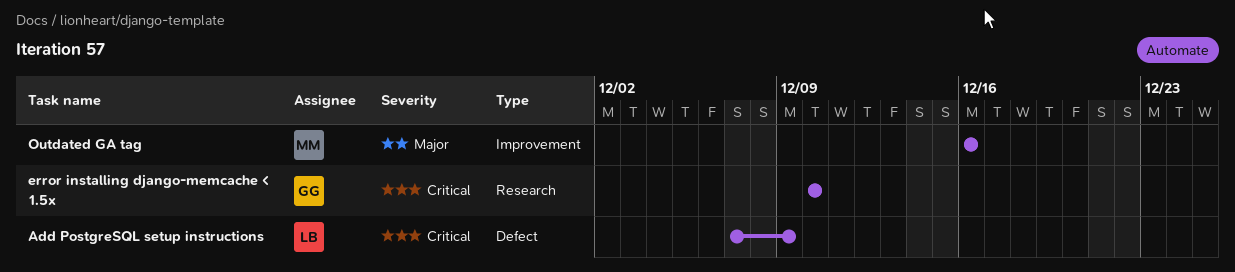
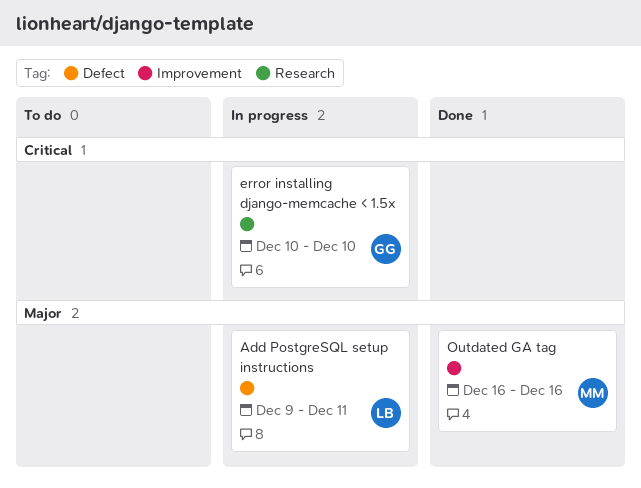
Add PostgreSQL setup instructions, priority: Critical -> Major
Add PostgreSQL setup instructions, start: Dec 7 -> Dec 9
Add PostgreSQL setup instructions, due: Dec 9 -> Dec 11

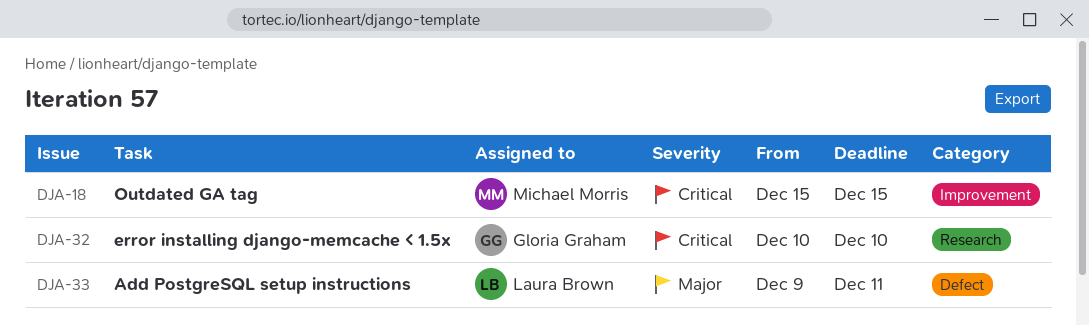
Outdated GA tag, priority: Major -> Critical
Outdated GA tag, start: Dec 16 -> Dec 15
Outdated GA tag, due: Dec 16 -> Dec 15

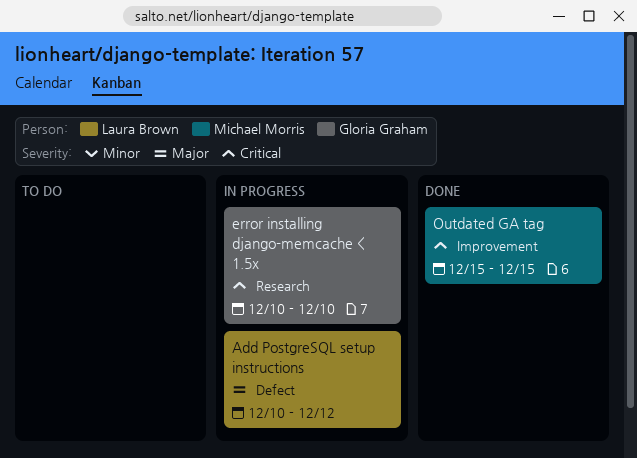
Add PostgreSQL setup instructions, start: Dec 9 -> Dec 10
Add PostgreSQL setup instructions, due: Dec 11 -> Dec 12

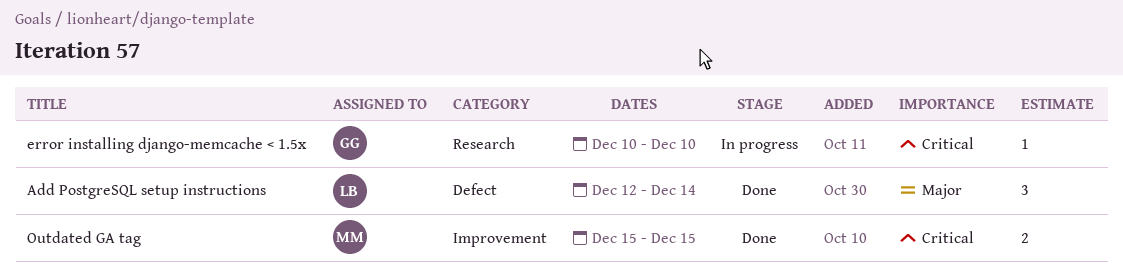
Add PostgreSQL setup instructions, status: In progress -> Done
Add PostgreSQL setup instructions, start: Dec 10 -> Dec 12
Add PostgreSQL setup instructions, due: Dec 12 -> Dec 14

